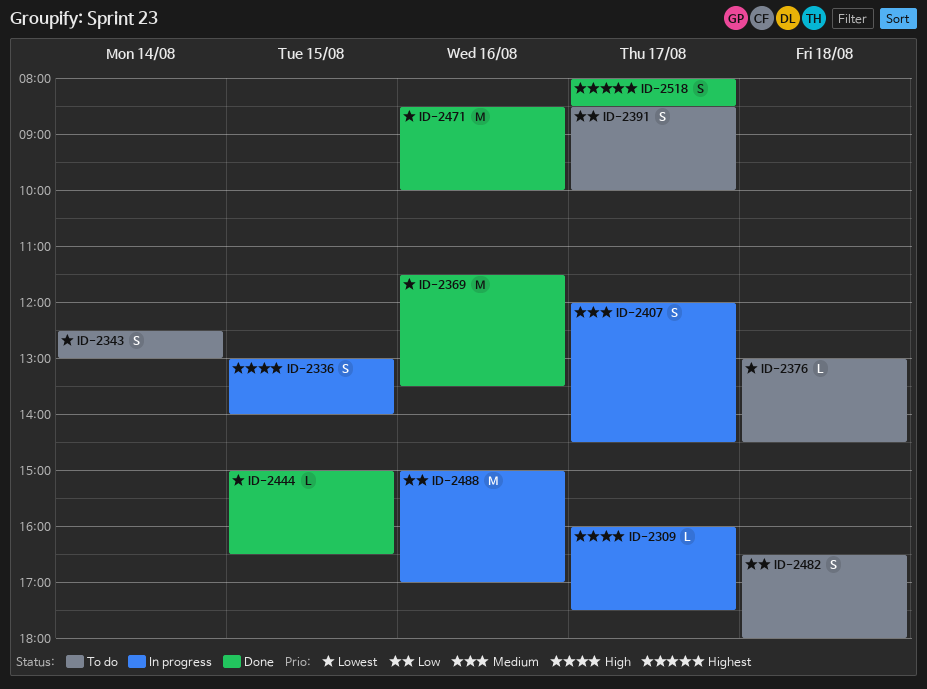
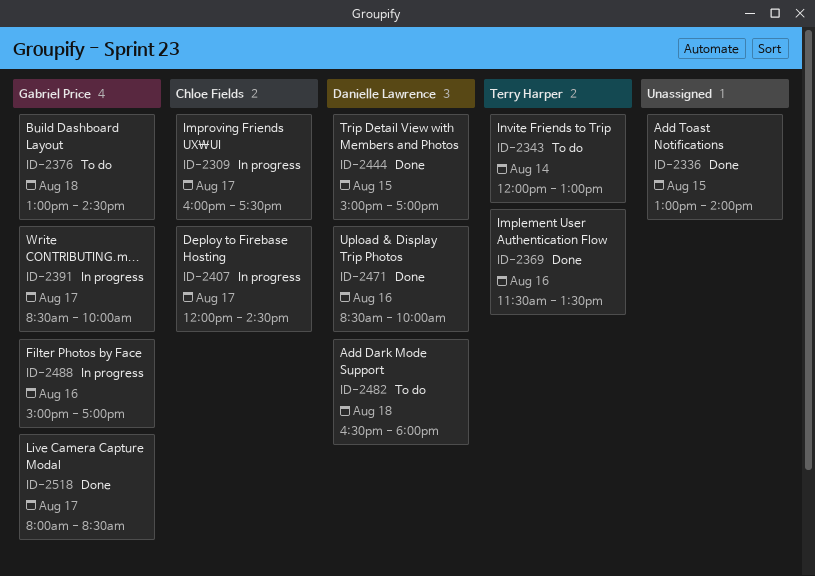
ID-2336, status: In progress -> Done
ID-2343, begins: 12:30 -> 12:00
ID-2391, status: To do -> In progress
ID-2444, ends: 16:30 -> 17:00

